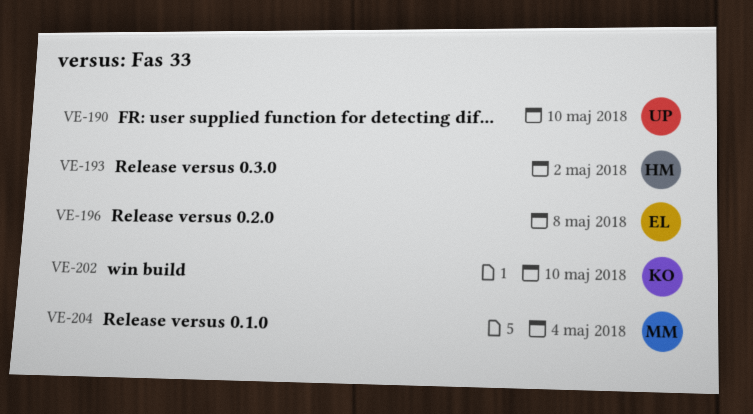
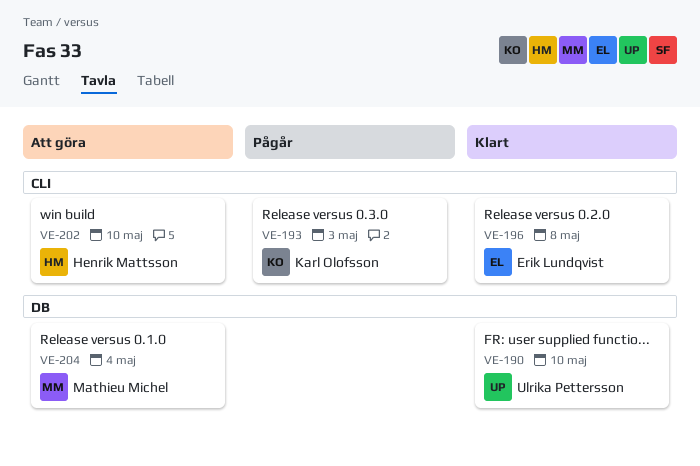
VE-193, owner: Henrik Mattsson -> Karl Olofsson
VE-193, due: May 2 -> May 3
VE-202, owner: Karl Olofsson -> Henrik Mattsson

